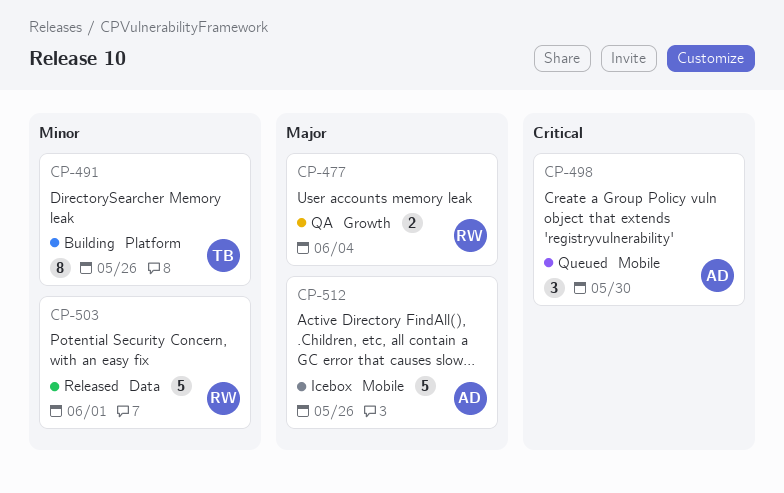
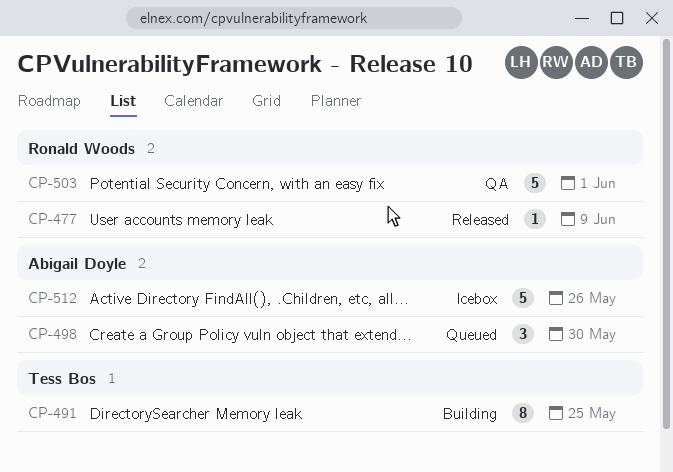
CP-477, status: QA -> Released
CP-477, estimate: 2 -> 1
CP-477, due: Jun 4 -> Jun 9
CP-491, due: May 26 -> May 25
CP-503, status: Released -> QA

